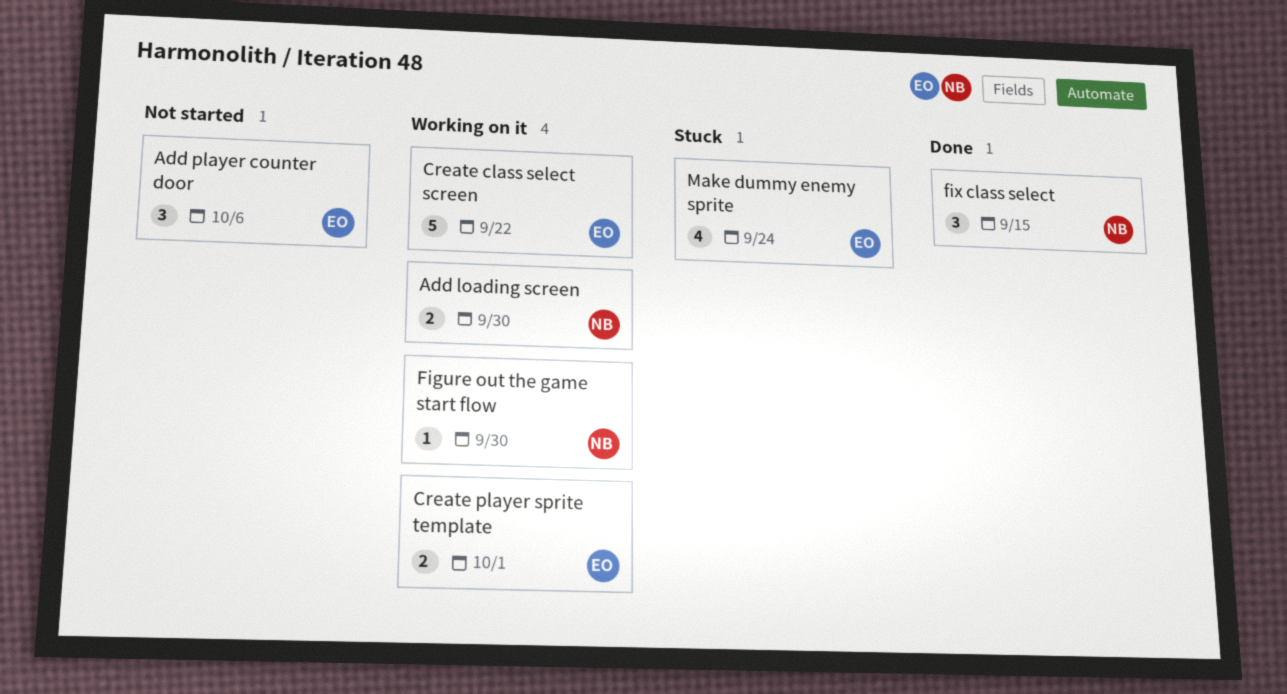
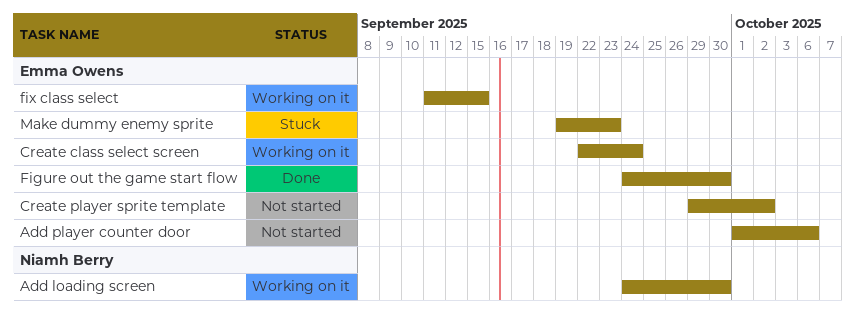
Create class select screen, due: Sep 22 -> Sep 24
Create player sprite template, status: Working on it -> Not started
Create player sprite template, due: Oct 1 -> Oct 2
Figure out the game start flow, status: Working on it -> Done
Figure out the game start flow, owner: Niamh Berry -> Emma Owens
fix class select, status: Done -> Working on it
fix class select, owner: Niamh Berry -> Emma Owens
Make dummy enemy sprite, due: Sep 24 -> Sep 23

